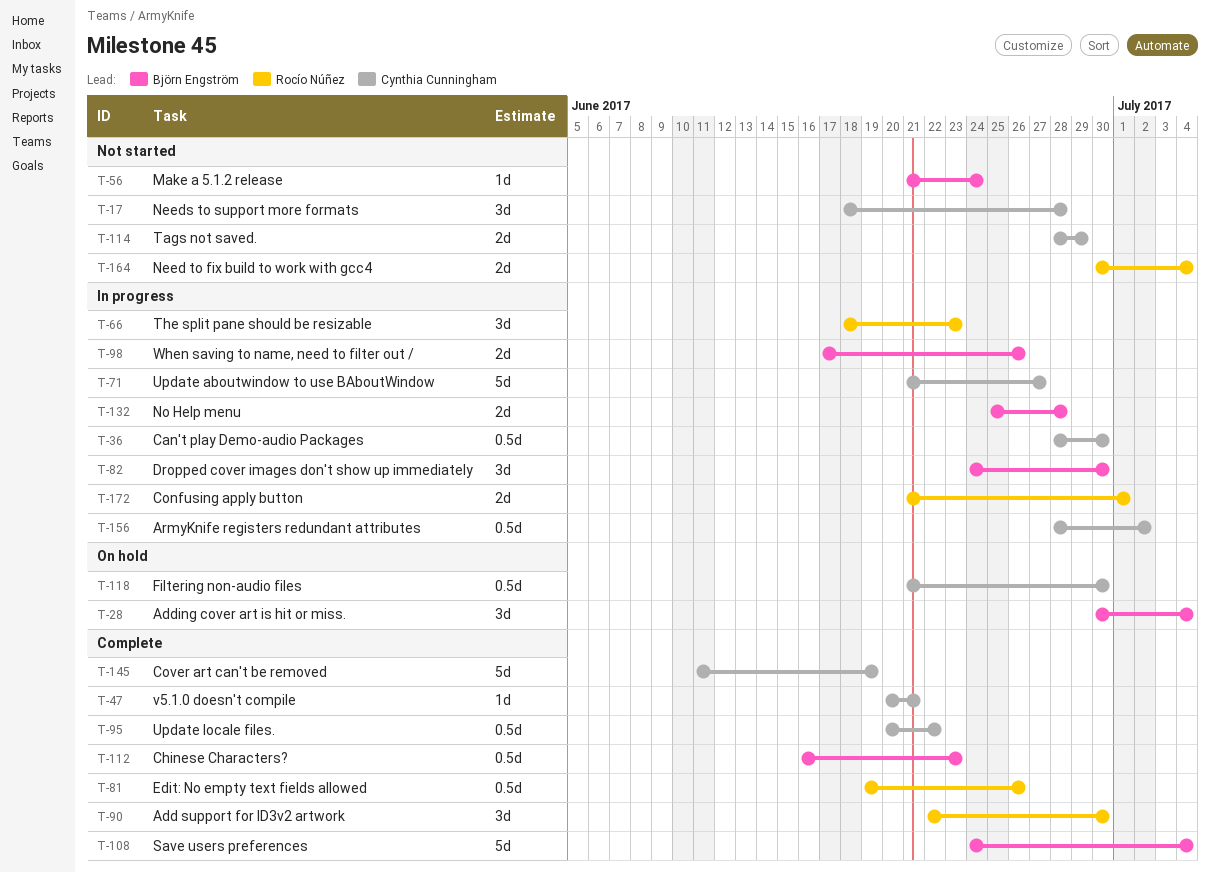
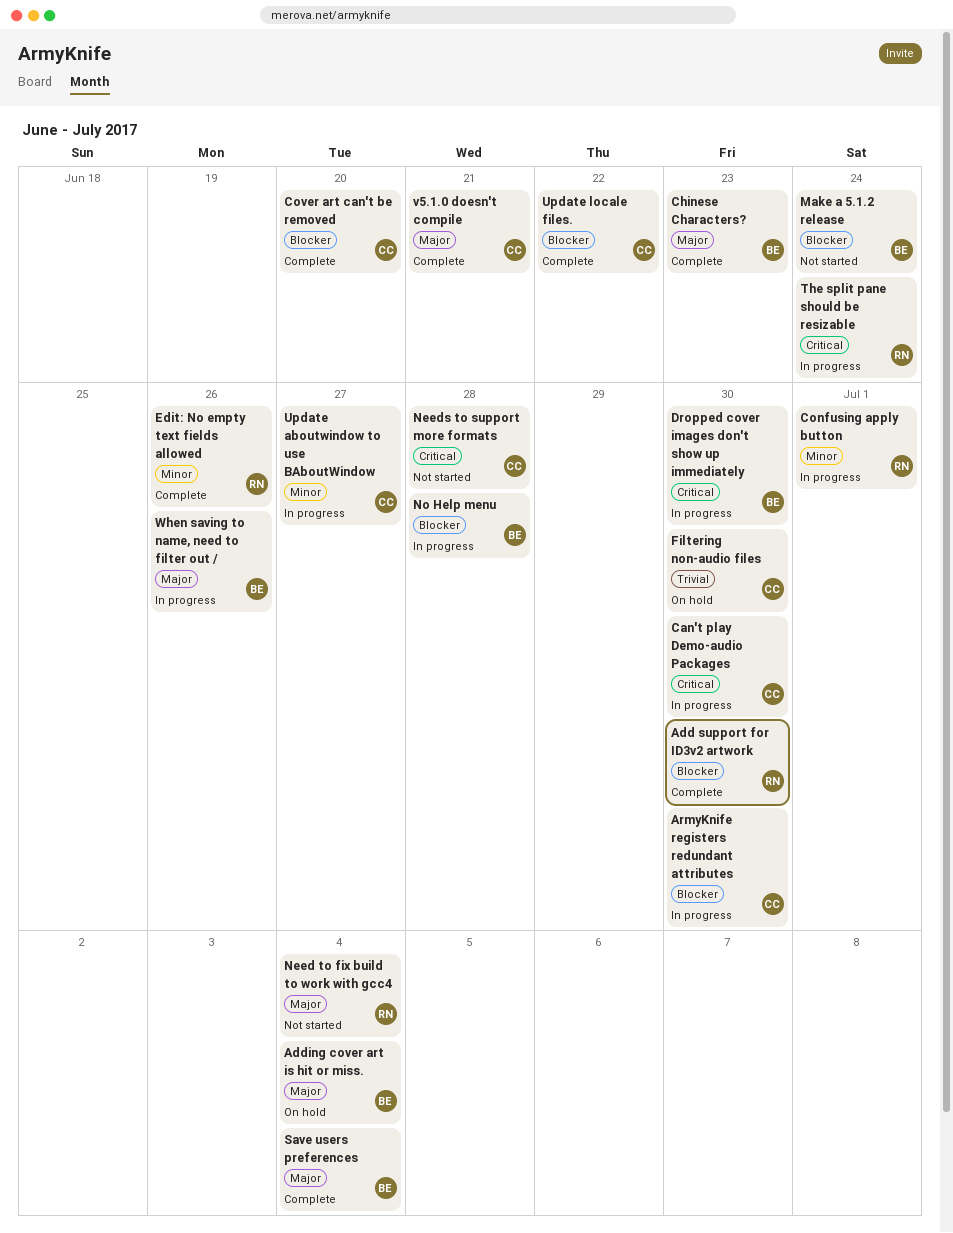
ArmyKnife registers redundant attributes, due: Jul 2 -> Jun 30
Cover art can't be removed, due: Jun 19 -> Jun 20
Tags not saved.: present -> none
The split pane should be resizable, due: Jun 23 -> Jun 24

